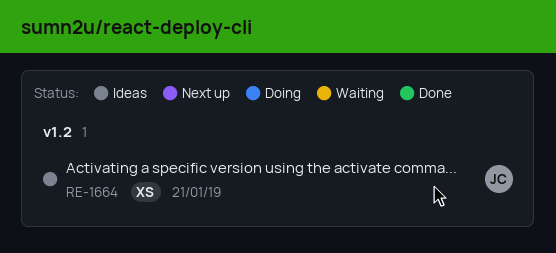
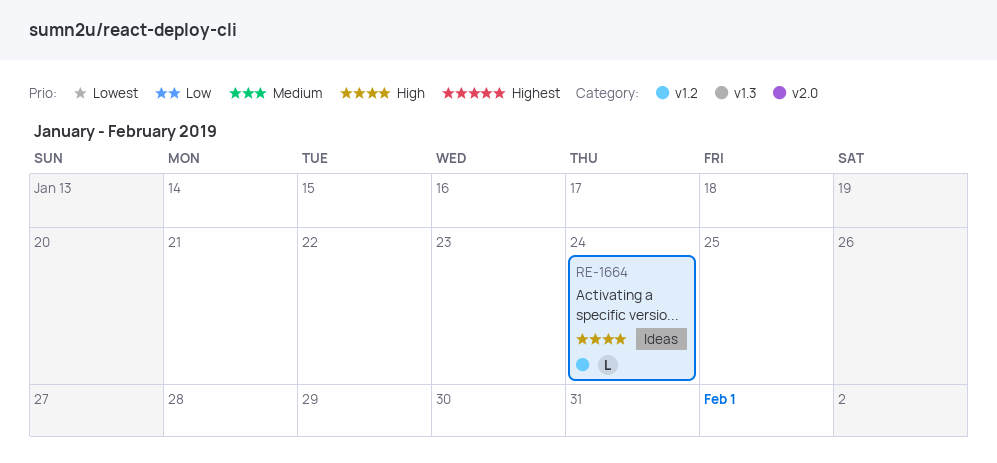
RE-1664, estimate: XS -> L
RE-1664, due: Jan 21 -> Jan 24

